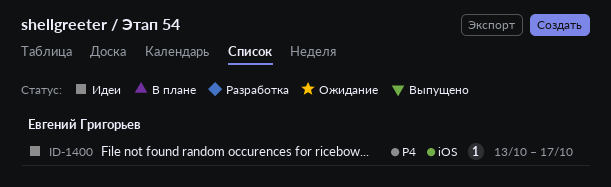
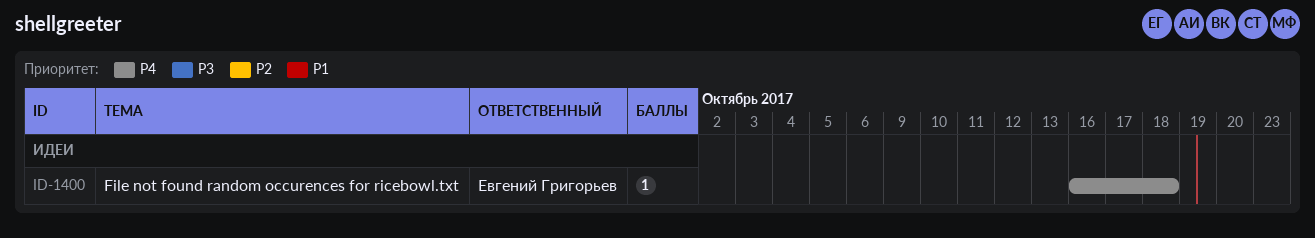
ID-1400, start: Oct 13 -> Oct 16
ID-1400, due: Oct 17 -> Oct 18

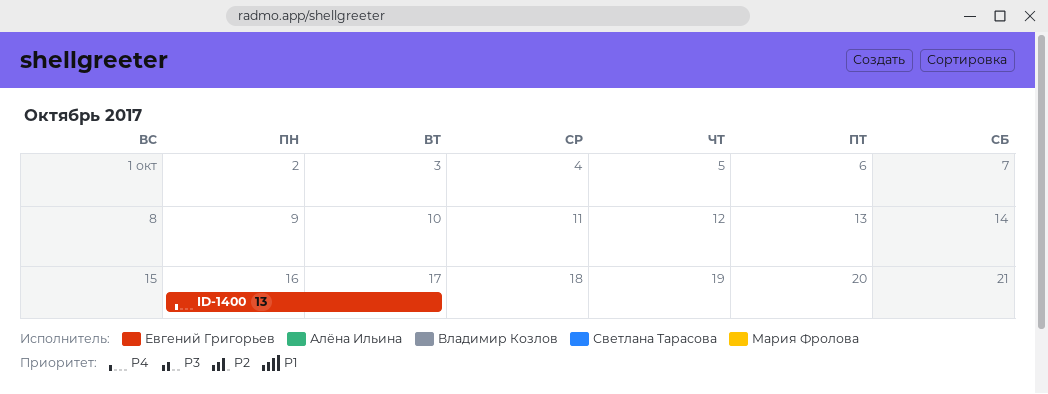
ID-1400, estimate: 1 -> 13
ID-1400, due: Oct 18 -> Oct 17

